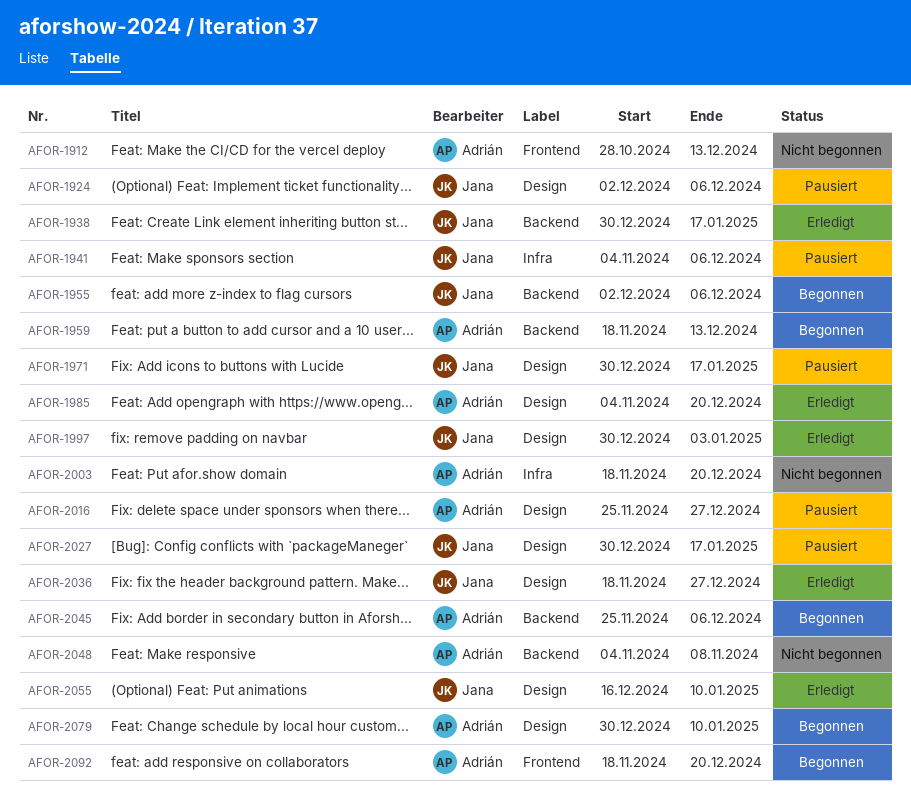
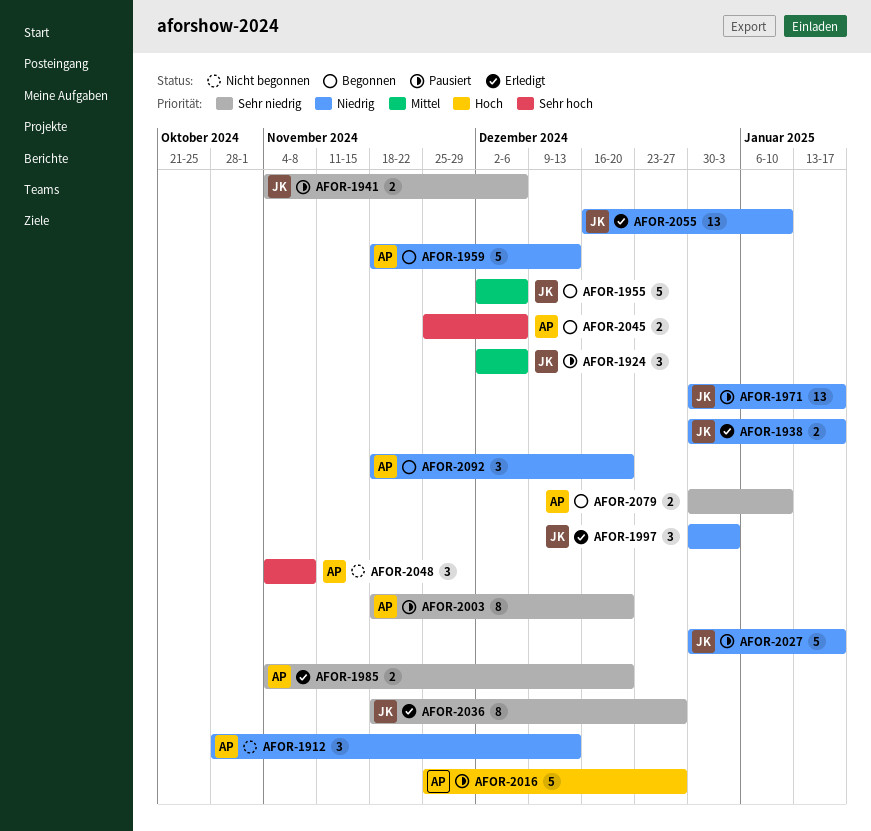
AFOR-2003, status: Nicht begonnen -> Pausiert

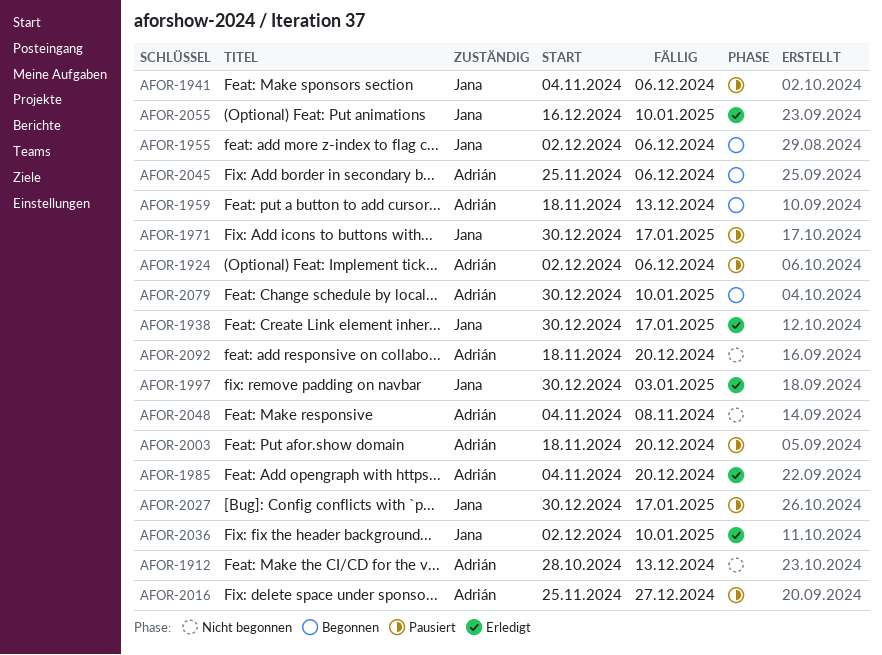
AFOR-1924, owner: Jana -> Adrián
AFOR-2036, start: Nov 18 -> Dec 2
AFOR-2036, due: Dec 27 -> Jan 10
AFOR-2092, status: Begonnen -> Nicht begonnen

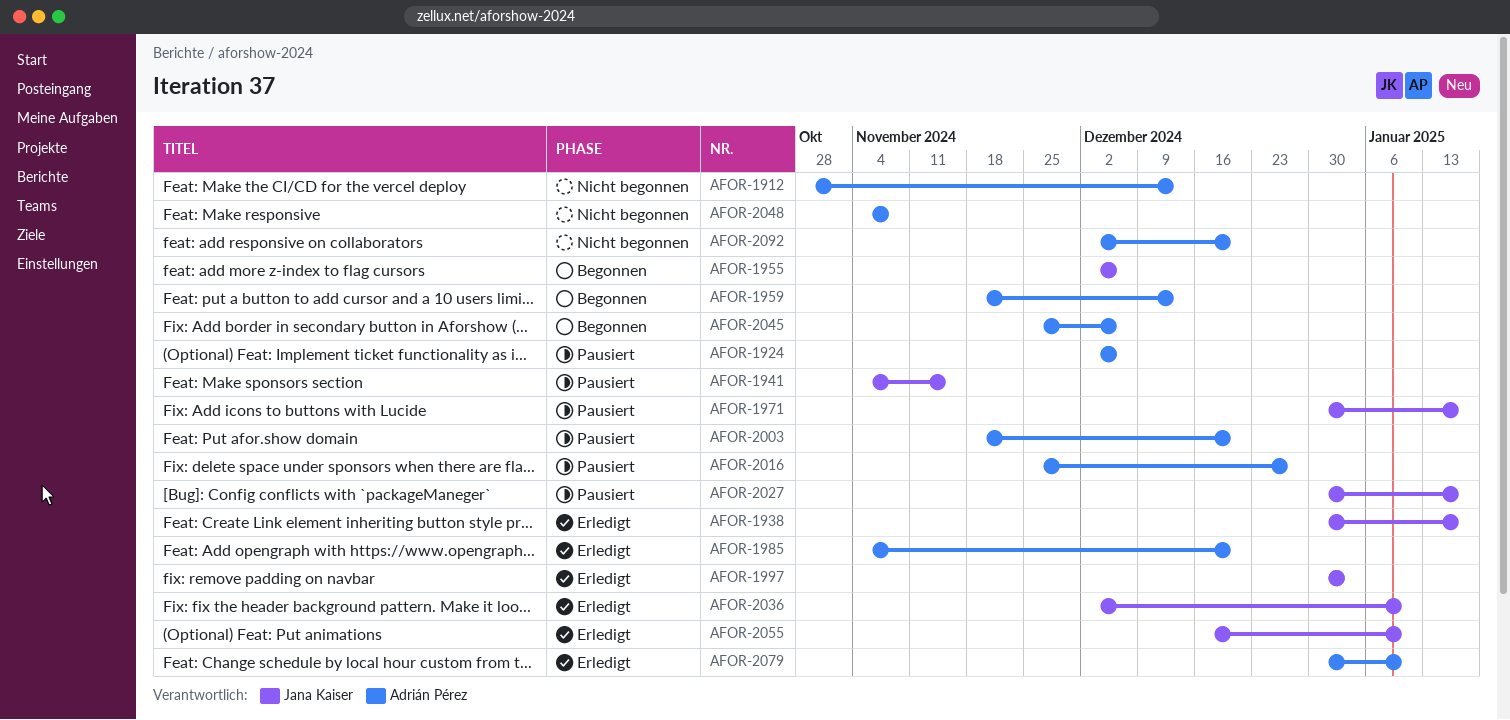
AFOR-1941, due: Dec 6 -> Nov 15
AFOR-2079, status: Begonnen -> Erledigt
AFOR-2092, start: Nov 18 -> Dec 2

